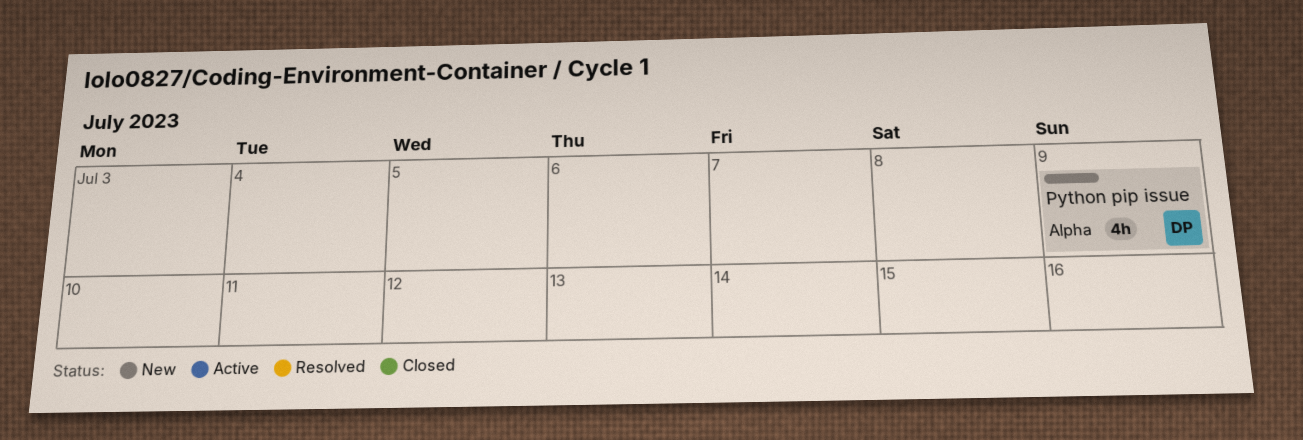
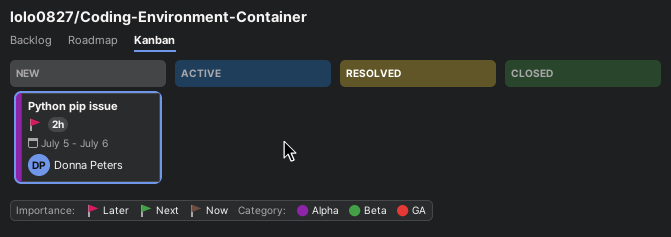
Python pip issue, estimate: 4h -> 2h
Python pip issue, due: Jul 9 -> Jul 6

